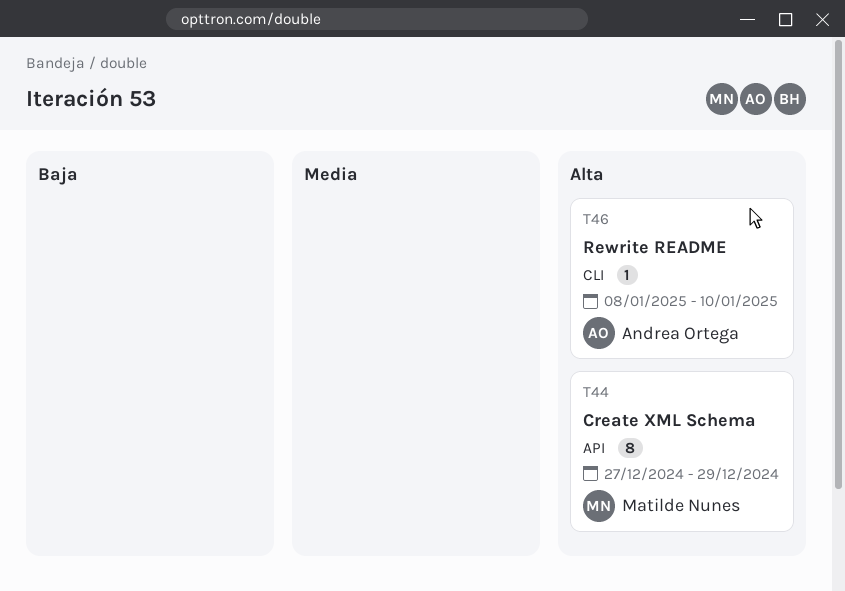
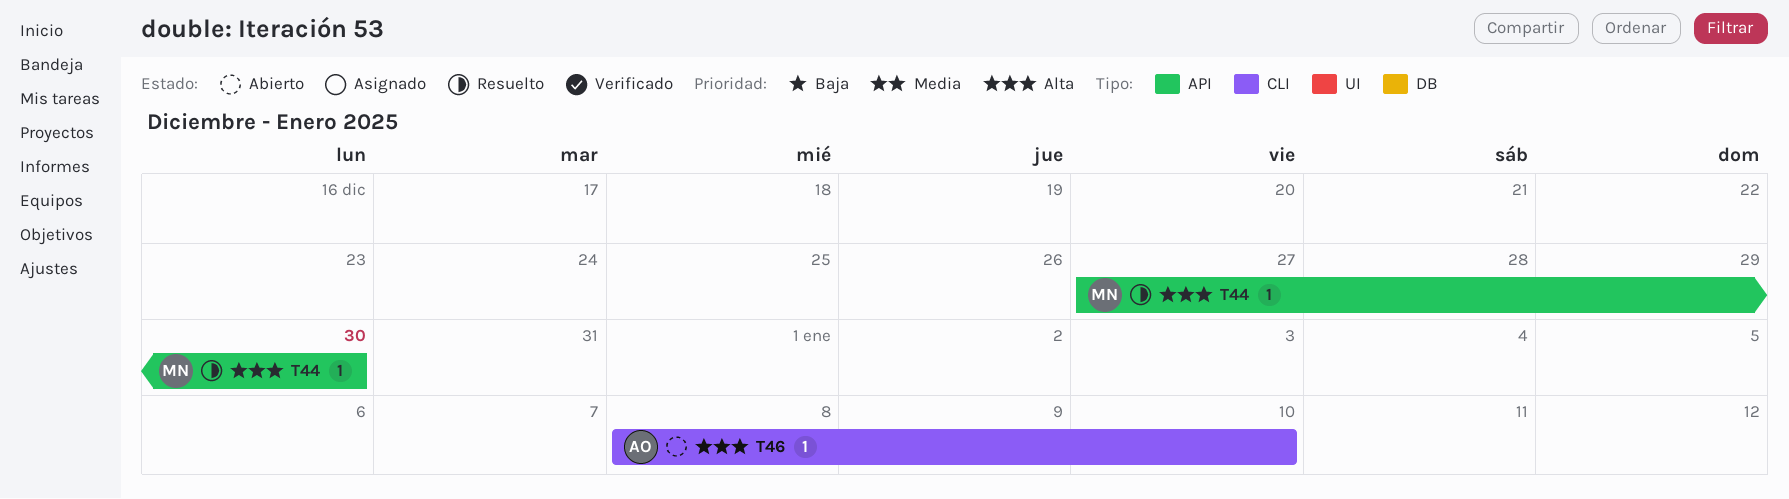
T44, estimate: 8 -> 1
T44, due: Dec 29 -> Dec 30

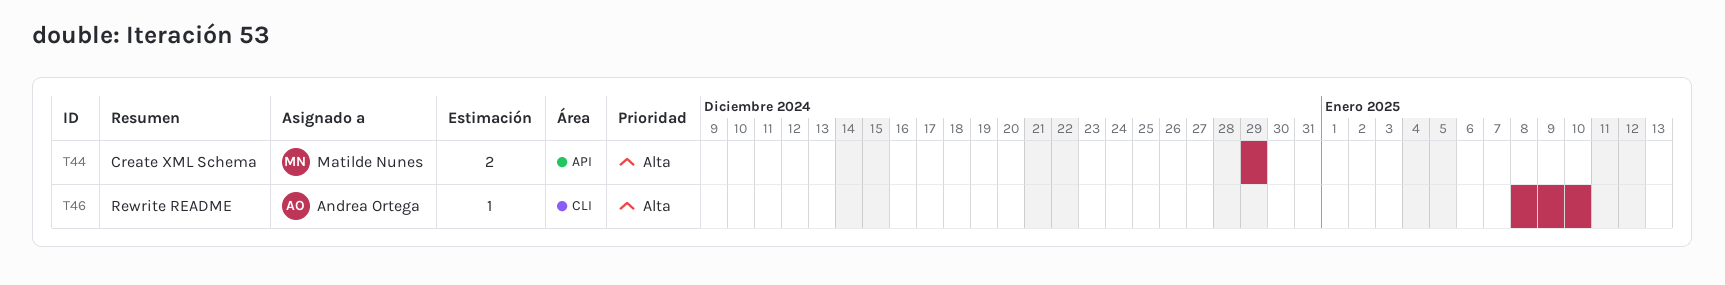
T44, estimate: 1 -> 2
T44, start: Dec 27 -> Dec 29
T44, due: Dec 30 -> Dec 29

